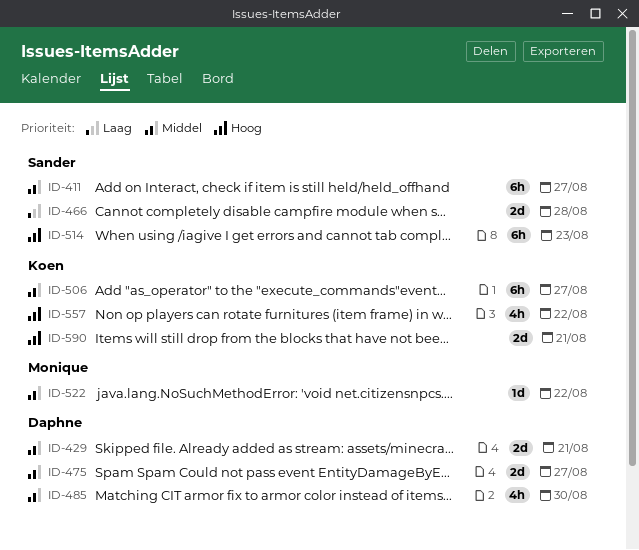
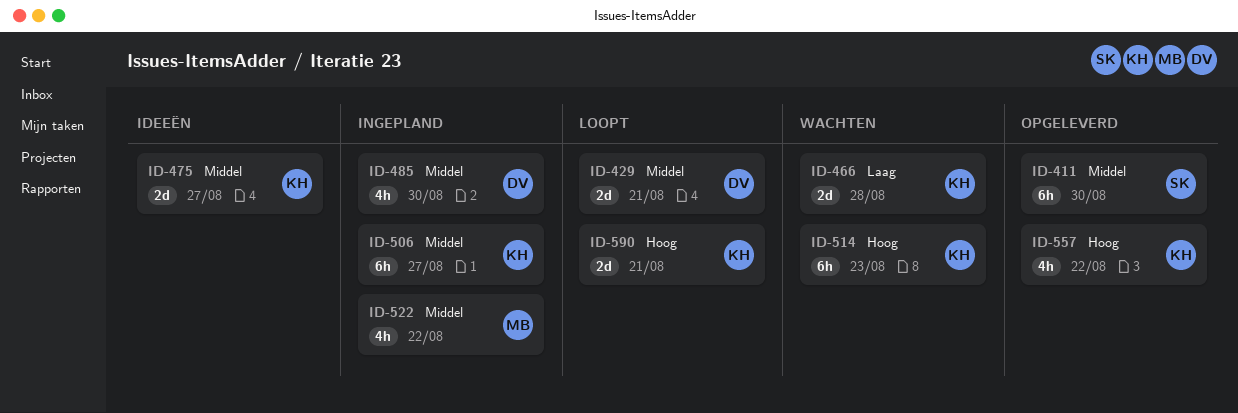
ID-411, due: Aug 27 -> Aug 30
ID-466, owner: Sander -> Koen
ID-475, owner: Daphne -> Koen
ID-514, owner: Sander -> Koen
ID-522, estimate: 1d -> 4h

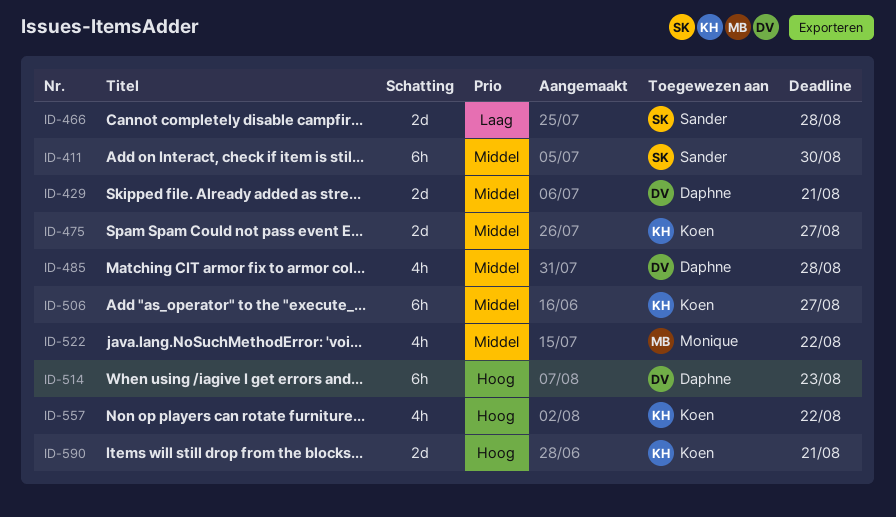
ID-466, owner: Koen -> Sander
ID-485, due: Aug 30 -> Aug 28
ID-514, owner: Koen -> Daphne

